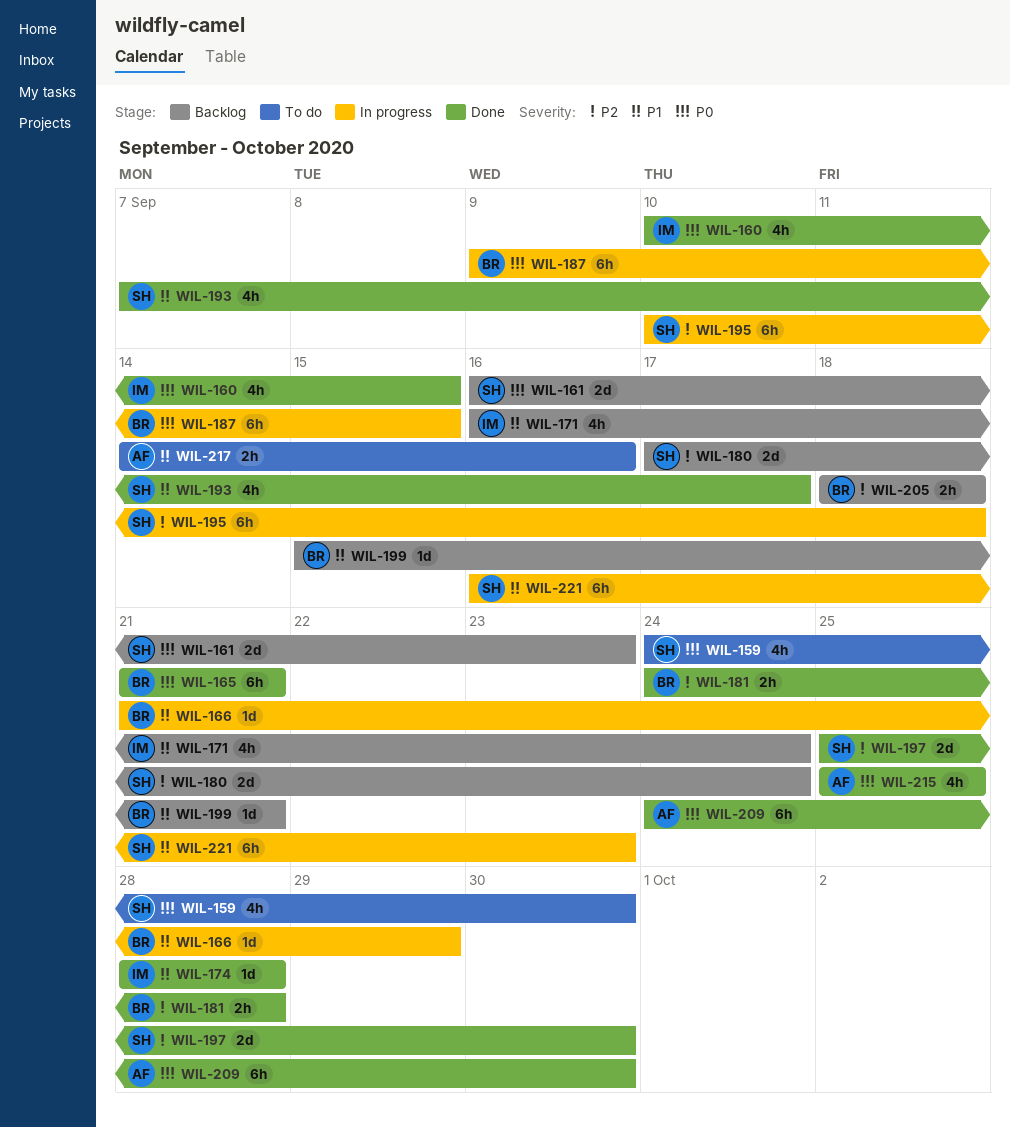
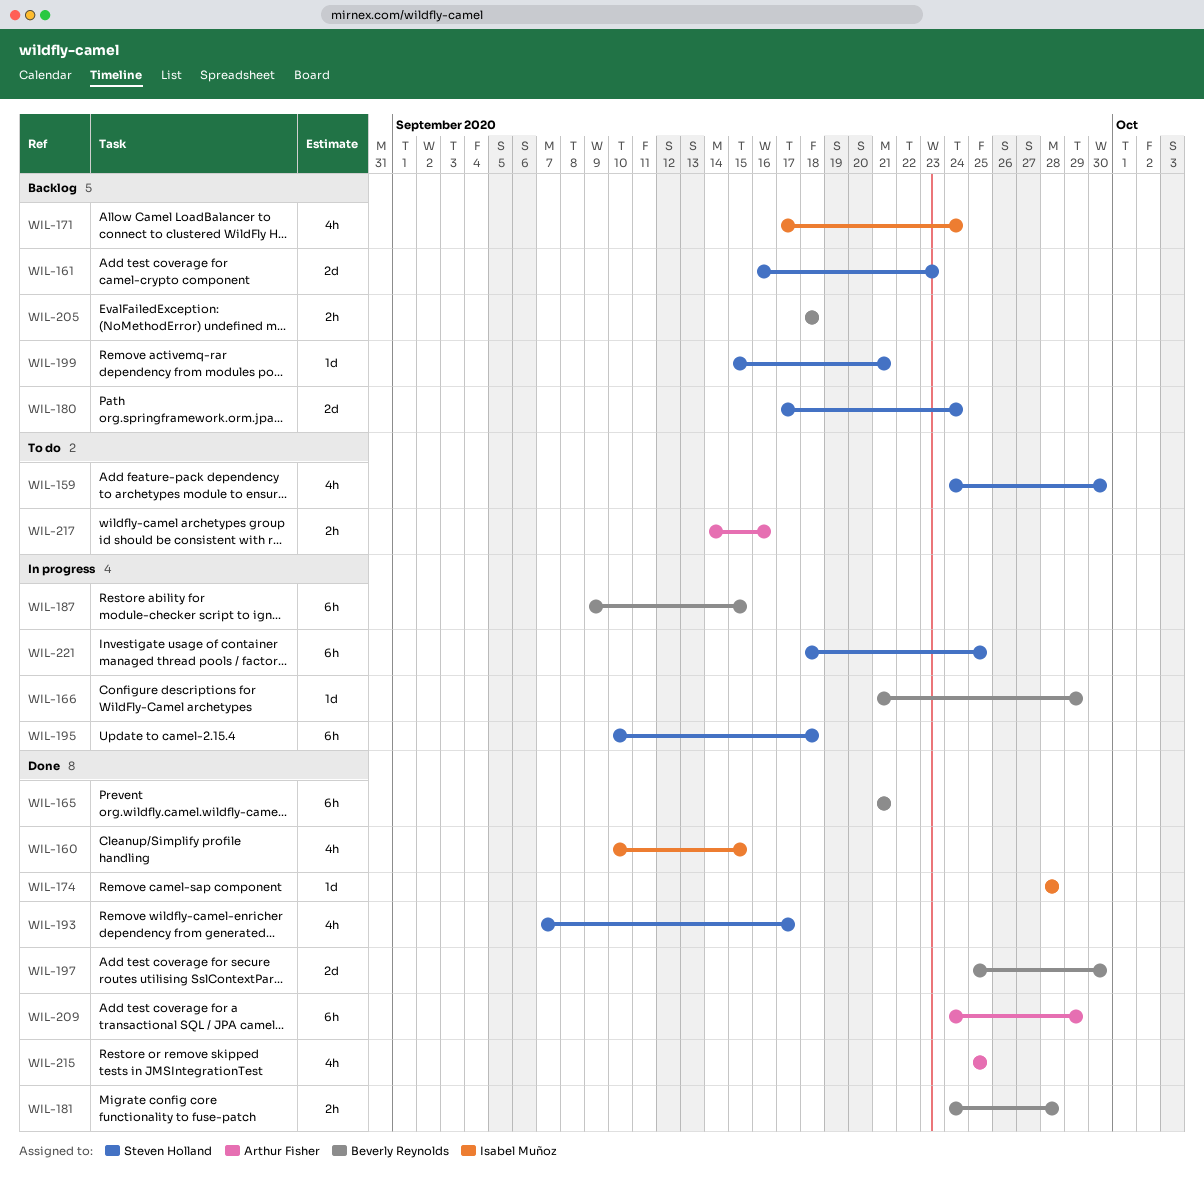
WIL-171, start: Sep 16 -> Sep 17
WIL-197, owner: Steven Holland -> Beverly Reynolds
WIL-199, owner: Beverly Reynolds -> Steven Holland
WIL-209, due: Sep 30 -> Sep 29
WIL-221, start: Sep 16 -> Sep 18
WIL-221, due: Sep 23 -> Sep 25

